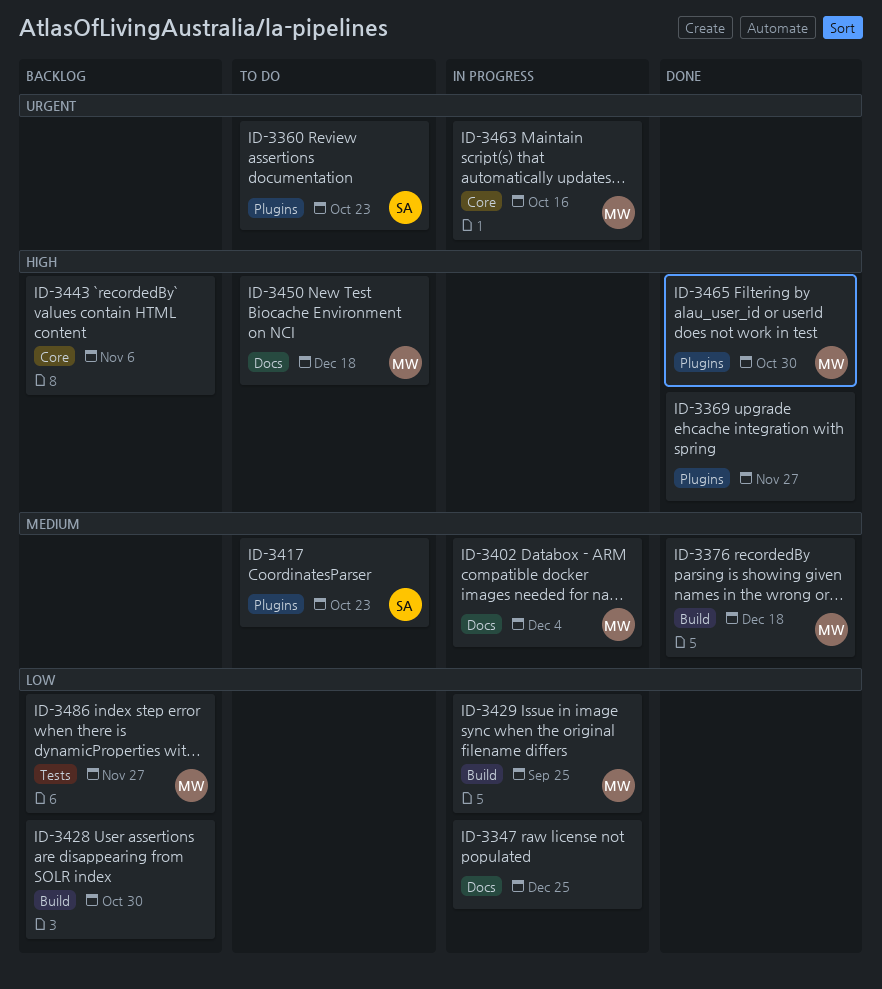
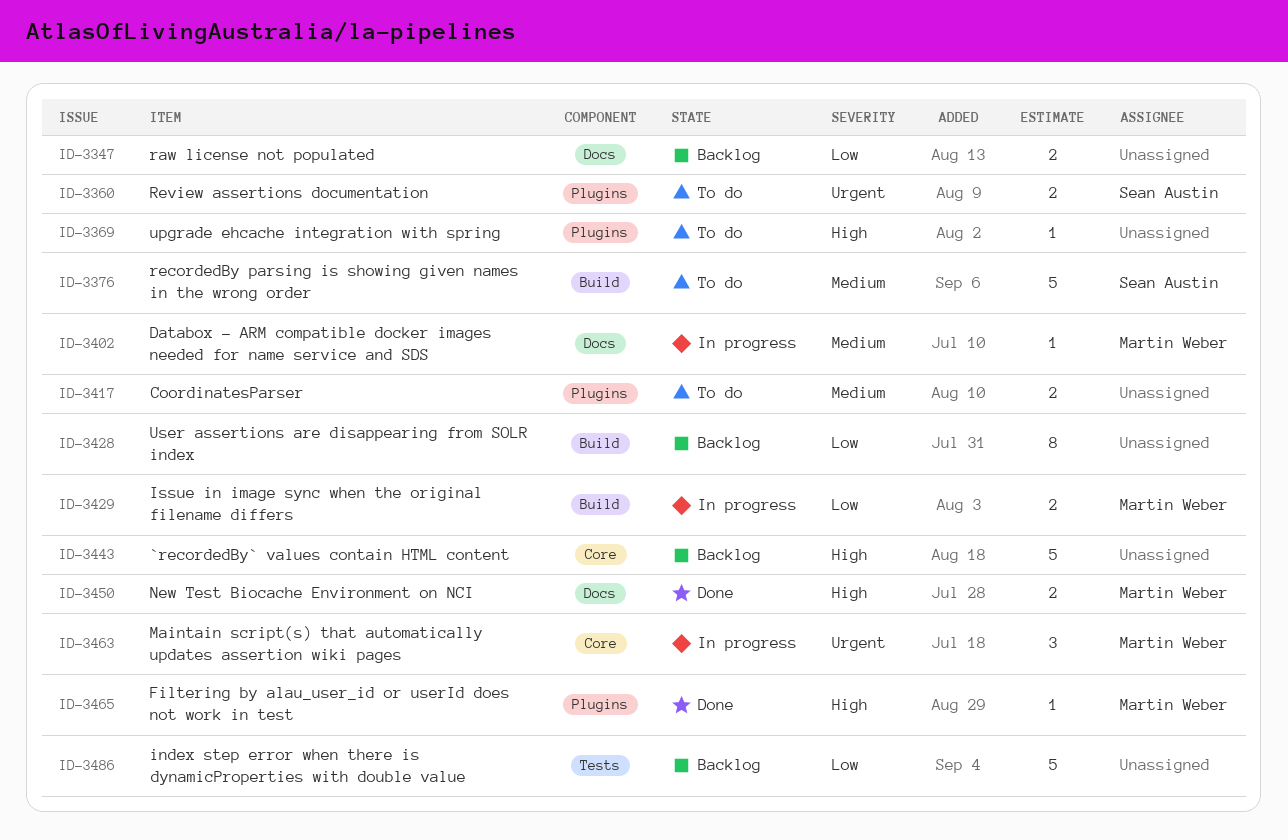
ID-3347, status: In progress -> Backlog
ID-3369, status: Done -> To do
ID-3376, status: Done -> To do
ID-3376, owner: Martin Weber -> Sean Austin
ID-3417, owner: Sean Austin -> none
ID-3450, status: To do -> Done
ID-3486, owner: Martin Weber -> none

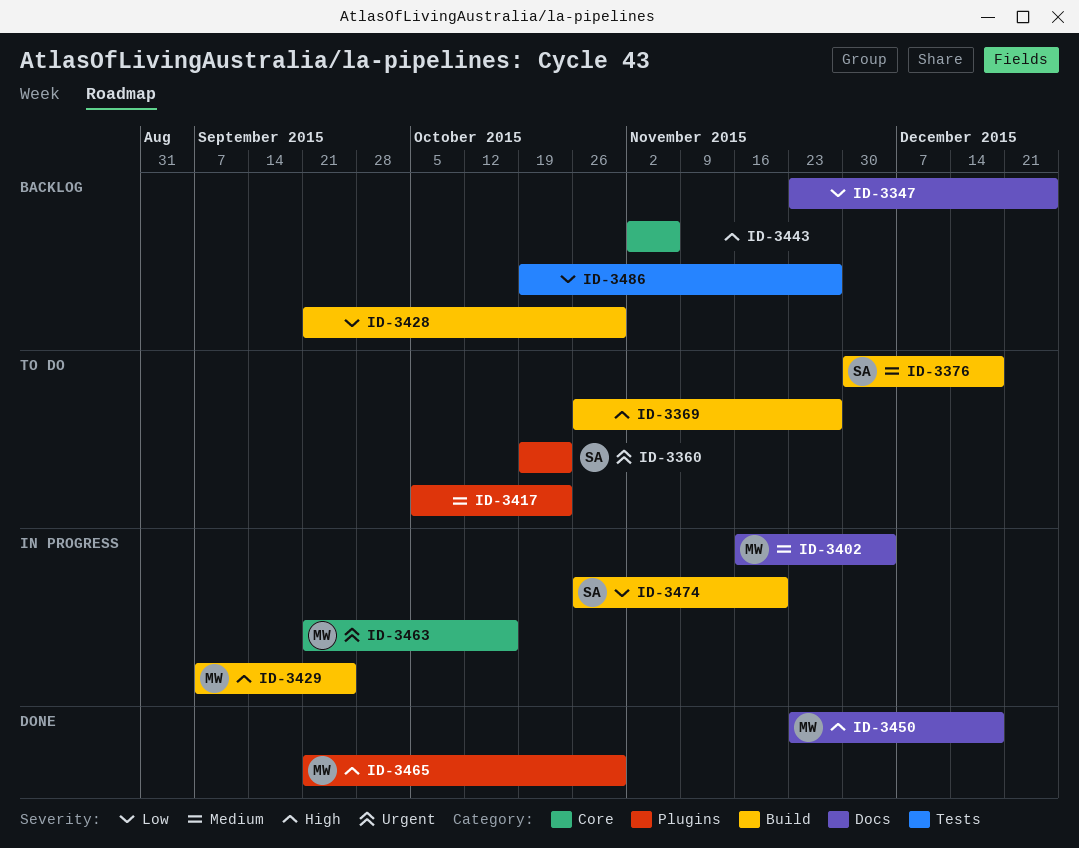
ID-3369, label: Plugins -> Build
ID-3429, priority: Low -> High
ID-3474: none -> present

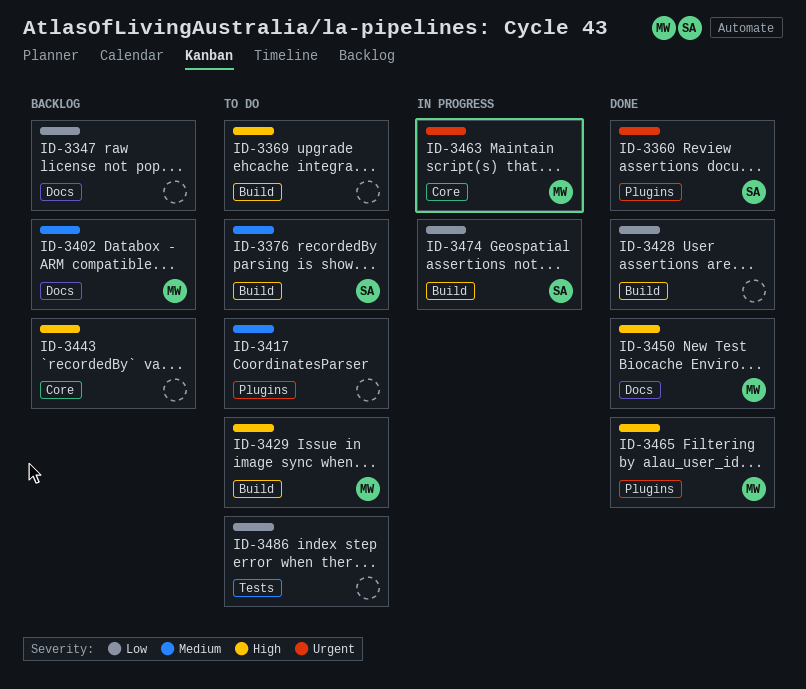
ID-3360, status: To do -> Done
ID-3402, status: In progress -> Backlog
ID-3428, status: Backlog -> Done
ID-3429, status: In progress -> To do
ID-3486, status: Backlog -> To do

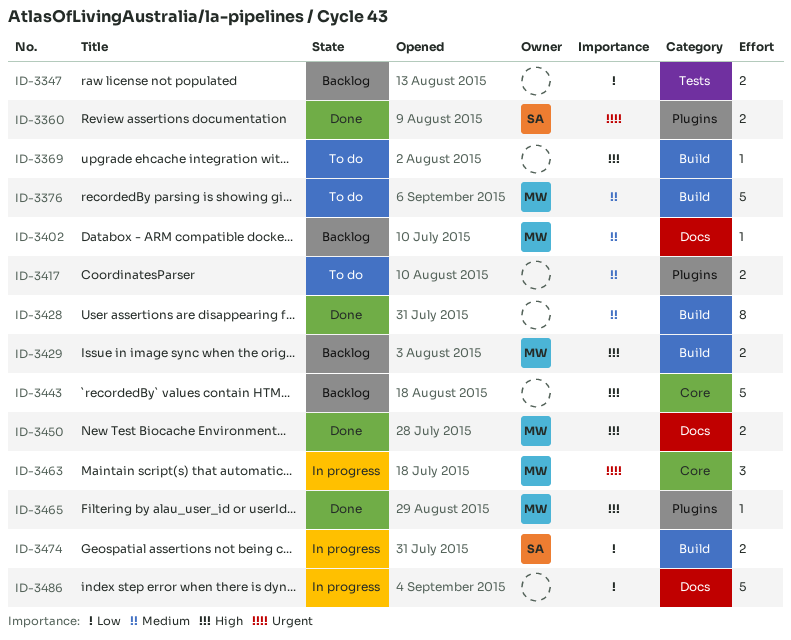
ID-3347, label: Docs -> Tests
ID-3376, owner: SA -> MW
ID-3428, priority: Low -> Medium
ID-3429, status: To do -> Backlog
ID-3486, status: To do -> In progress
ID-3486, label: Tests -> Docs

